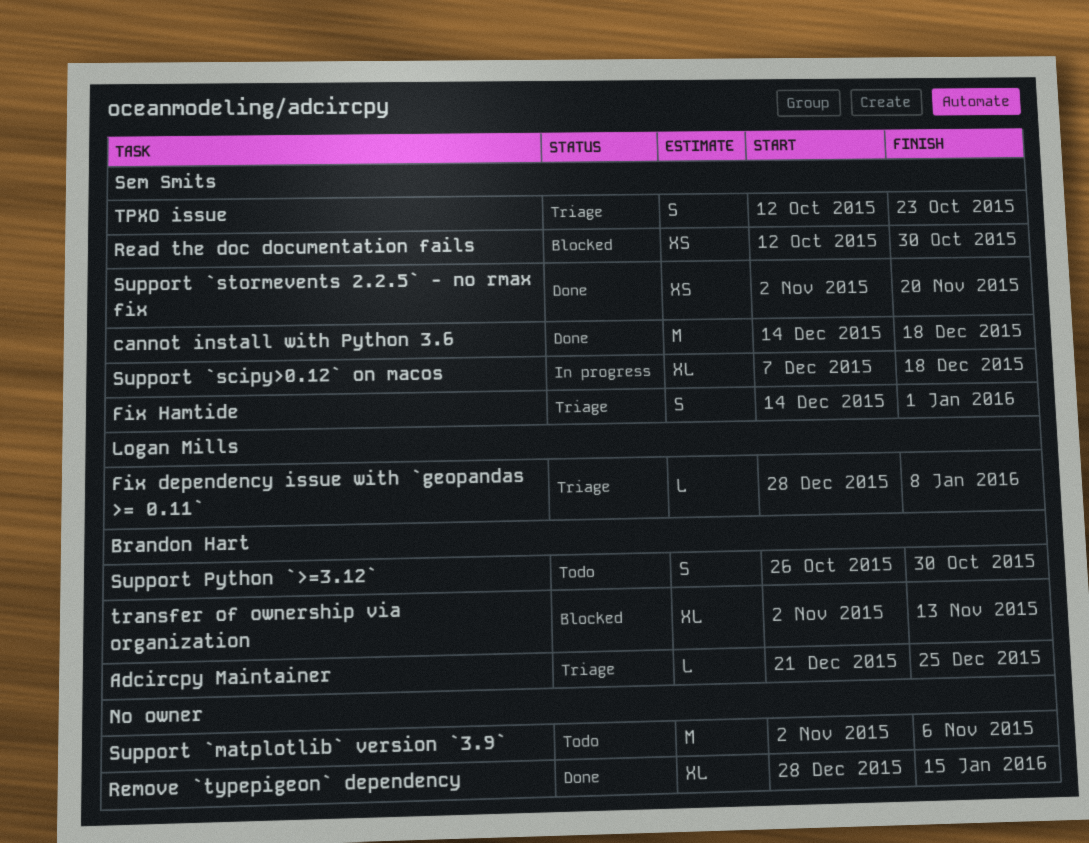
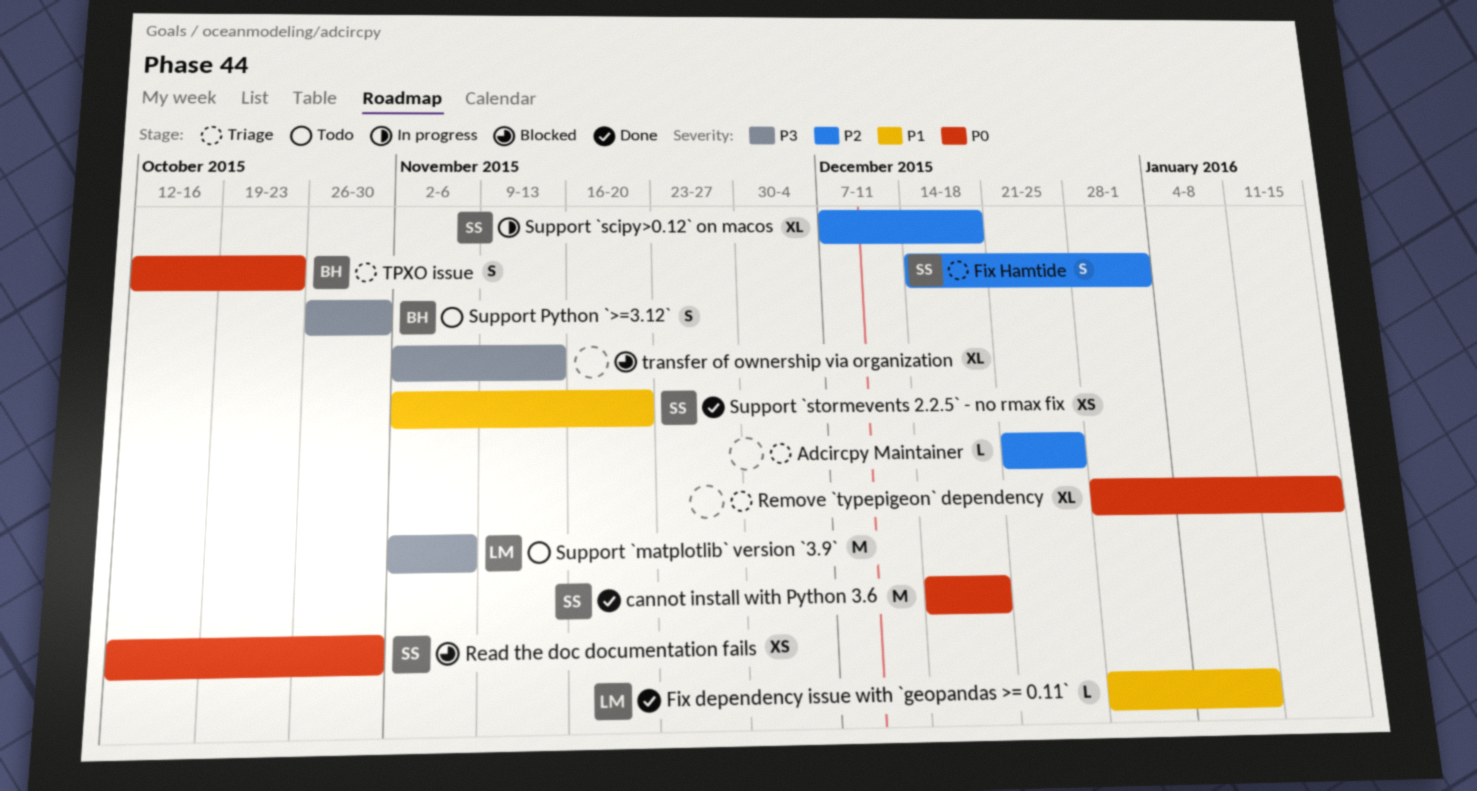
Adcircpy Maintainer, owner: Brandon Hart -> none
Fix dependency issue with `geopandas >= 0.11`, status: Triage -> Done
Remove `typepigeon` dependency, status: Done -> Triage
Support `matplotlib` version `3.9`, owner: none -> Logan Mills
TPXO issue, owner: Sem Smits -> Brandon Hart
transfer of ownership via organization, owner: Brandon Hart -> none

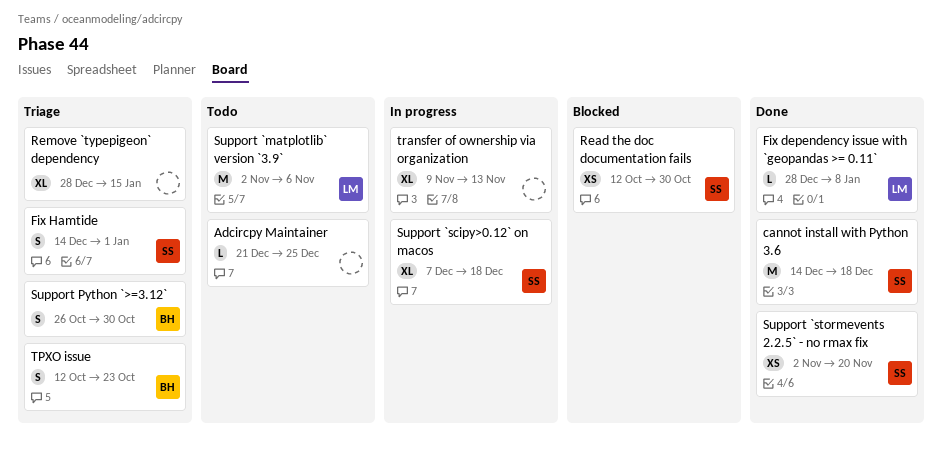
Adcircpy Maintainer, status: Triage -> Todo
Support Python `>=3.12`, status: Todo -> Triage
transfer of ownership via organization, status: Blocked -> In progress
transfer of ownership via organization, start: Nov 2 -> Nov 9

